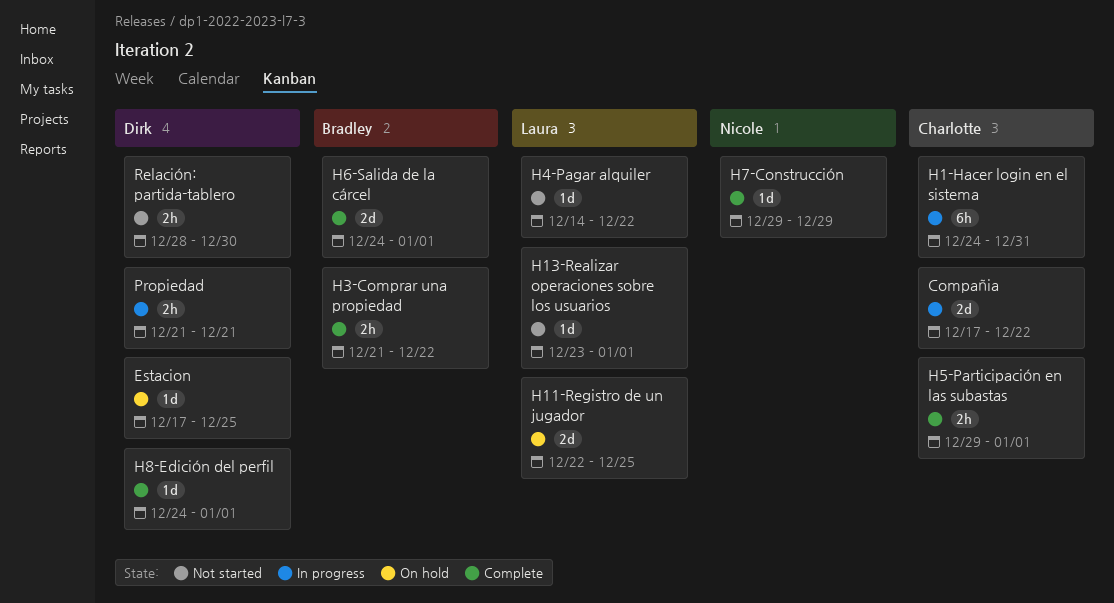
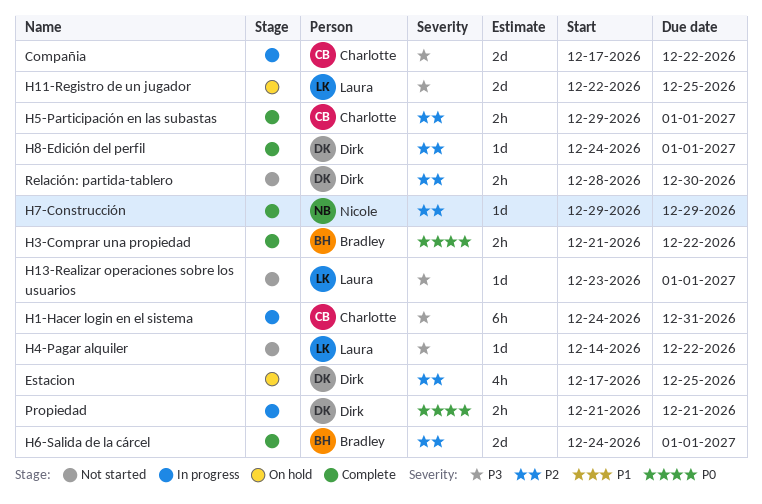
Estacion, estimate: 1d -> 4h

